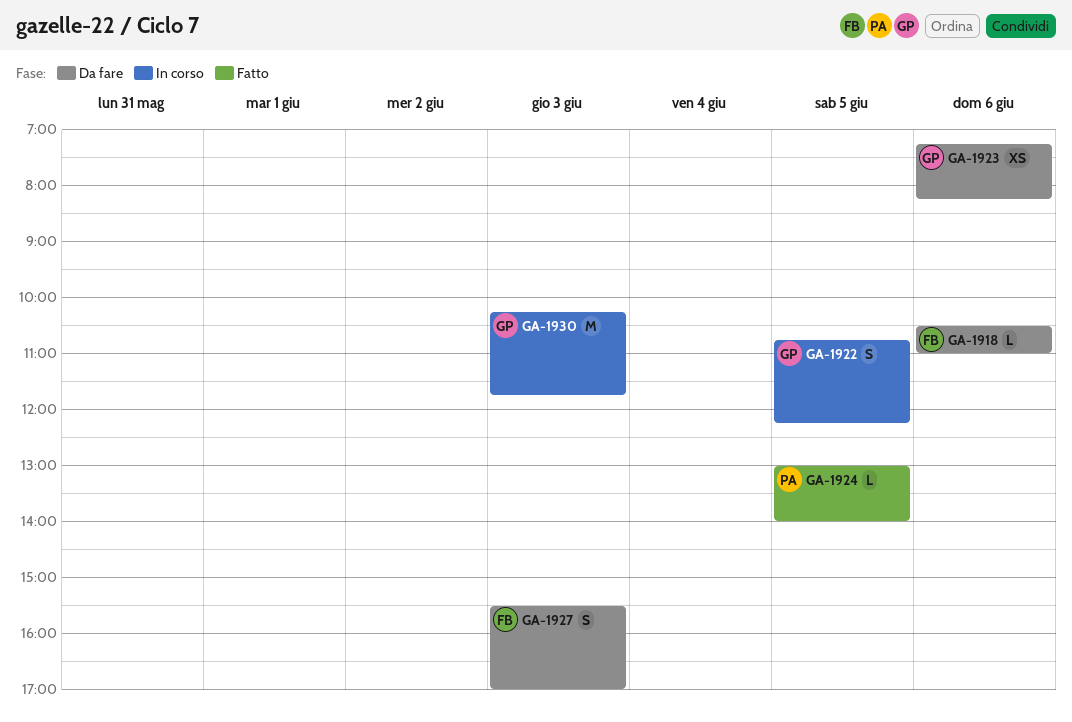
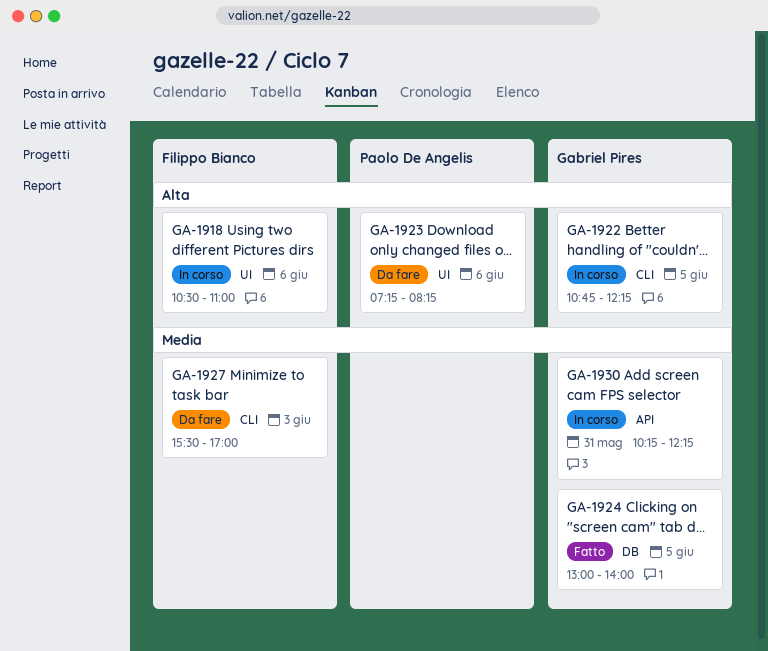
GA-1918, status: Da fare -> In corso
GA-1923, owner: Gabriel Pires -> Paolo De Angelis
GA-1924, owner: Paolo De Angelis -> Gabriel Pires
GA-1930, day: Jun 3 -> May 31
GA-1930, ends: 11:45 -> 12:15

